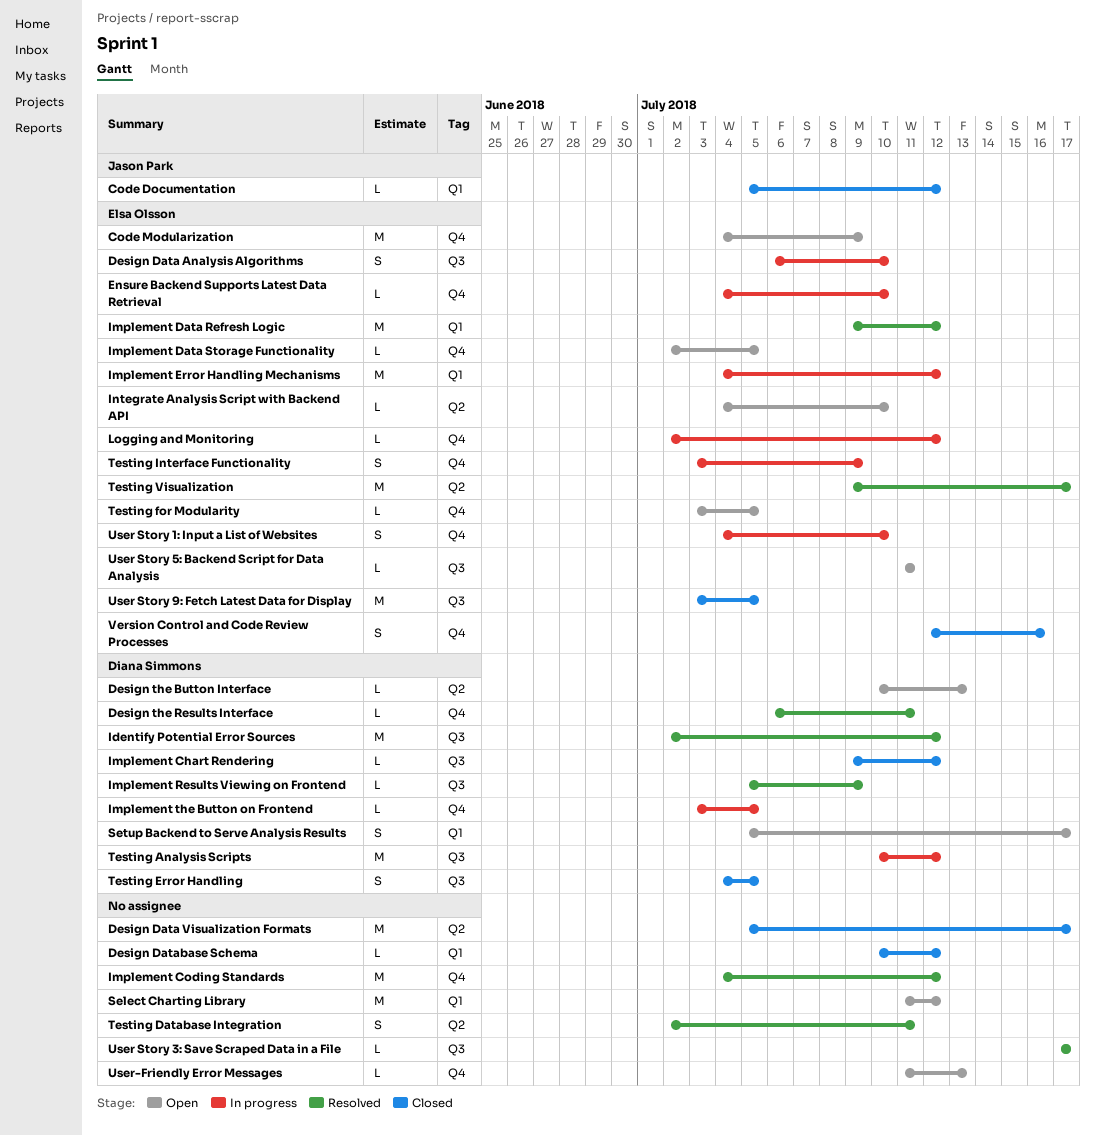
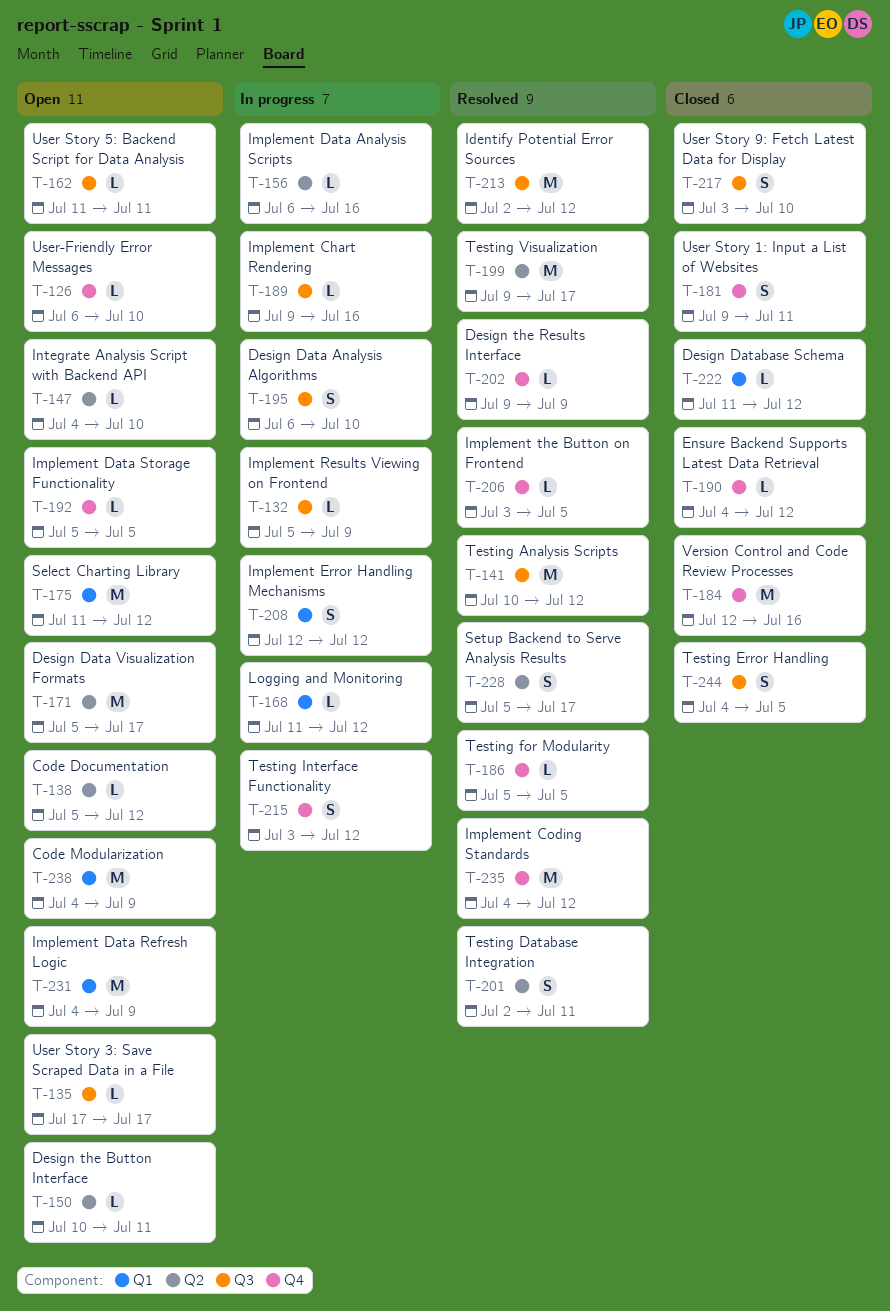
Code Documentation, status: Closed -> Open
Code Documentation, label: Q1 -> Q2
Code Modularization, label: Q4 -> Q1
Design Data Visualization Formats, status: Closed -> Open
Design Database Schema, start: Jul 10 -> Jul 11
Design the Button Interface, due: Jul 13 -> Jul 11
Design the Results Interface, start: Jul 6 -> Jul 9
Design the Results Interface, due: Jul 11 -> Jul 9
Ensure Backend Supports Latest Data Retrieval, status: In progress -> Closed
Ensure Backend Supports Latest Data Retrieval, due: Jul 10 -> Jul 12
Implement Chart Rendering, status: Closed -> In progress
Implement Chart Rendering, due: Jul 12 -> Jul 16
Implement Data Analysis Scripts: none -> present
Implement Data Refresh Logic, status: Resolved -> Open
Implement Data Refresh Logic, start: Jul 9 -> Jul 4
Implement Data Refresh Logic, due: Jul 12 -> Jul 9
Implement Data Storage Functionality, start: Jul 2 -> Jul 5
Implement Error Handling Mechanisms, estimate: M -> S
Implement Error Handling Mechanisms, start: Jul 4 -> Jul 12
Implement Results Viewing on Frontend, status: Resolved -> In progress
Implement the Button on Frontend, status: In progress -> Resolved
Logging and Monitoring, label: Q4 -> Q1
Logging and Monitoring, start: Jul 2 -> Jul 11
Setup Backend to Serve Analysis Results, status: Open -> Resolved
Setup Backend to Serve Analysis Results, label: Q1 -> Q2
Testing Analysis Scripts, status: In progress -> Resolved
Testing for Modularity, status: Open -> Resolved
Testing for Modularity, start: Jul 3 -> Jul 5
Testing Interface Functionality, due: Jul 9 -> Jul 12
User Story 1: Input a List of Websites, status: In progress -> Closed
User Story 1: Input a List of Websites, start: Jul 4 -> Jul 9
User Story 1: Input a List of Websites, due: Jul 10 -> Jul 11
User Story 3: Save Scraped Data in a File, status: Resolved -> Open
User Story 9: Fetch Latest Data for Display, estimate: M -> S
User Story 9: Fetch Latest Data for Display, due: Jul 5 -> Jul 10
User-Friendly Error Messages, start: Jul 11 -> Jul 6
User-Friendly Error Messages, due: Jul 13 -> Jul 10
Version Control and Code Review Processes, estimate: S -> M

